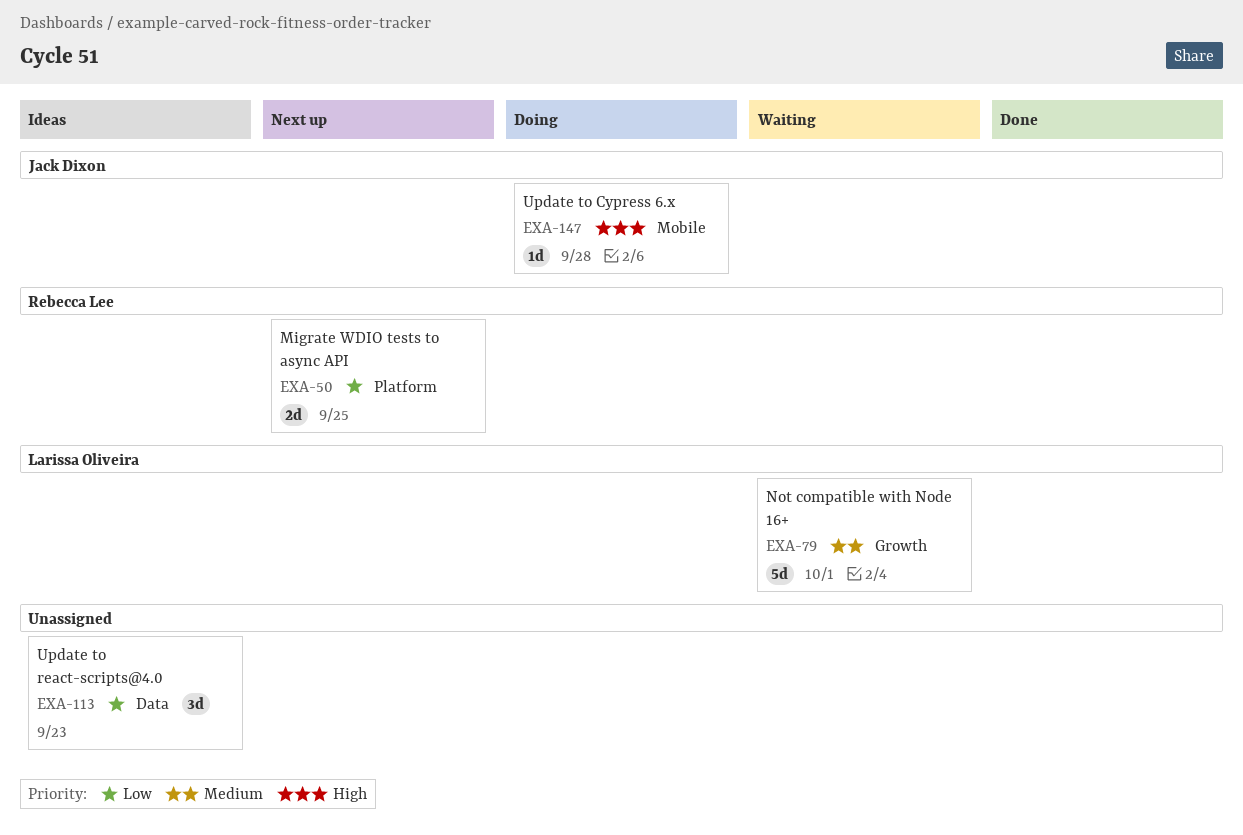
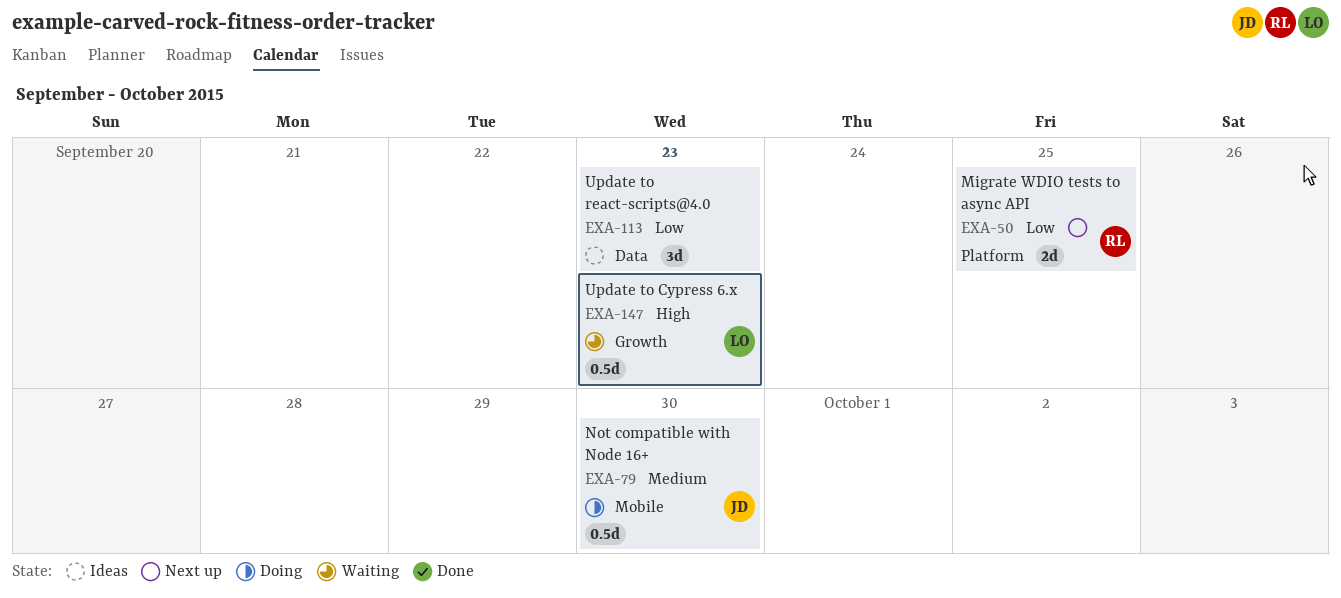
EXA-79, status: Waiting -> Doing
EXA-79, owner: Larissa Oliveira -> Jack Dixon
EXA-79, label: Growth -> Mobile
EXA-79, estimate: 5d -> 0.5d
EXA-79, due: Oct 1 -> Sep 30
EXA-147, status: Doing -> Waiting
EXA-147, owner: Jack Dixon -> Larissa Oliveira
EXA-147, label: Mobile -> Growth
EXA-147, estimate: 1d -> 0.5d
EXA-147, due: Sep 28 -> Sep 23

